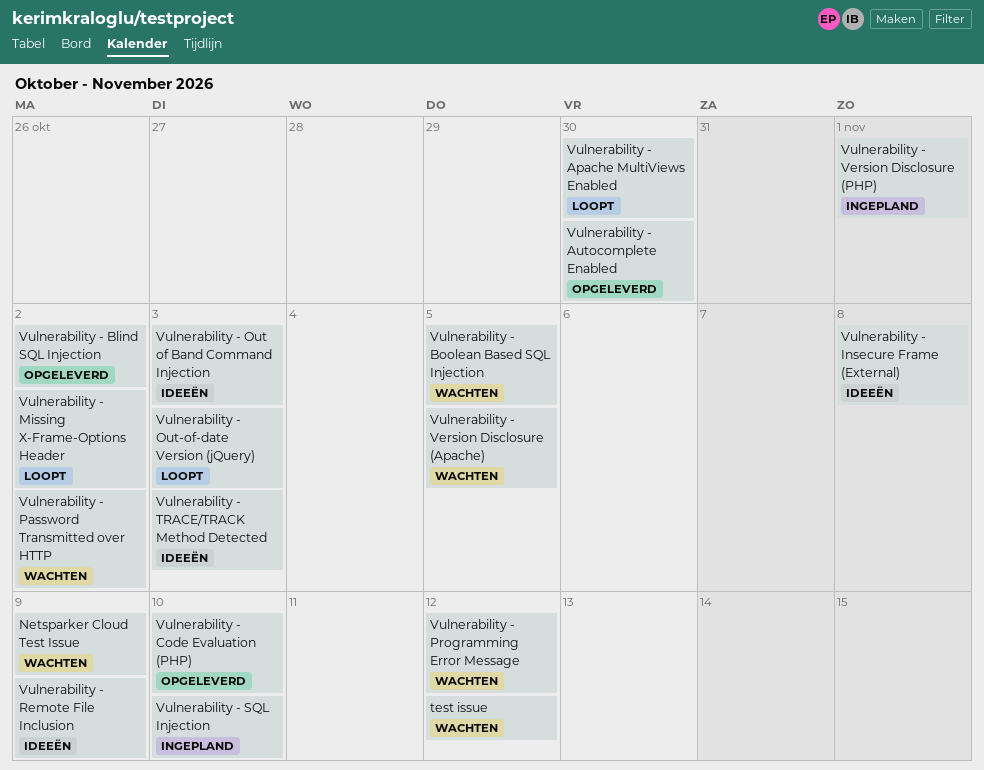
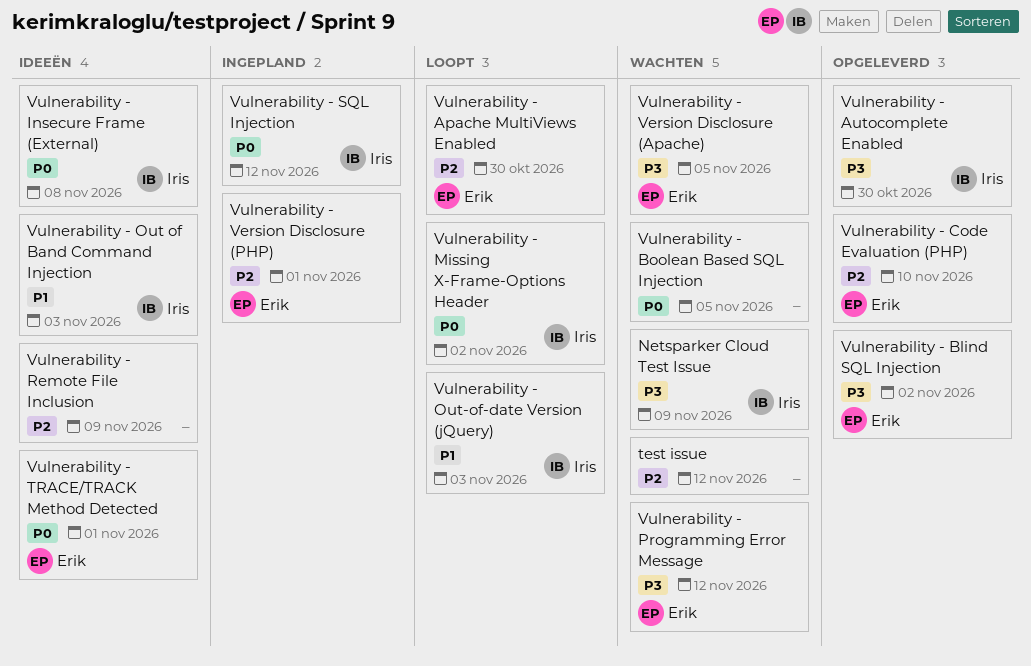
Vulnerability - Password Transmitted over HTTP: present -> none
Vulnerability - SQL Injection, due: Nov 10 -> Nov 12
Vulnerability - TRACE/TRACK Method Detected, due: Nov 3 -> Nov 1

